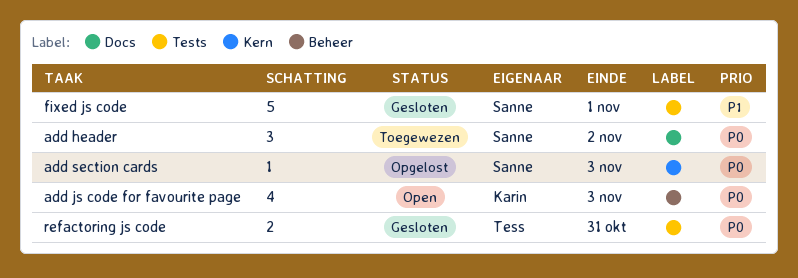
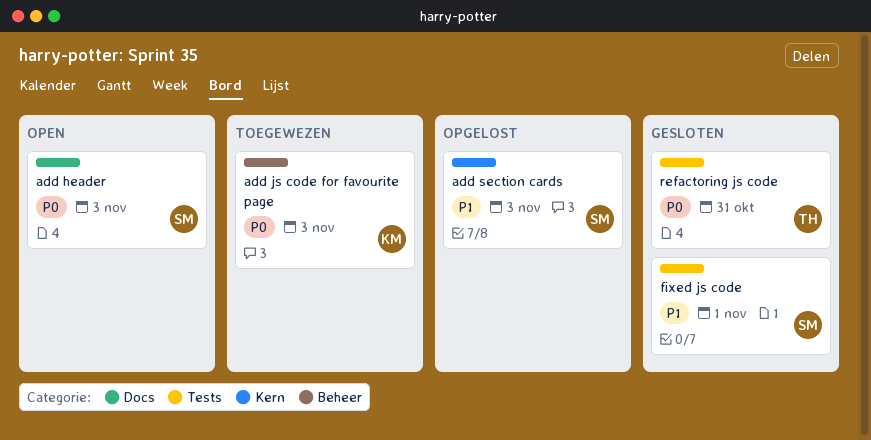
add header, status: Toegewezen -> Open
add header, due: Nov 2 -> Nov 3
add js code for favourite page, status: Open -> Toegewezen
add section cards, priority: P0 -> P1

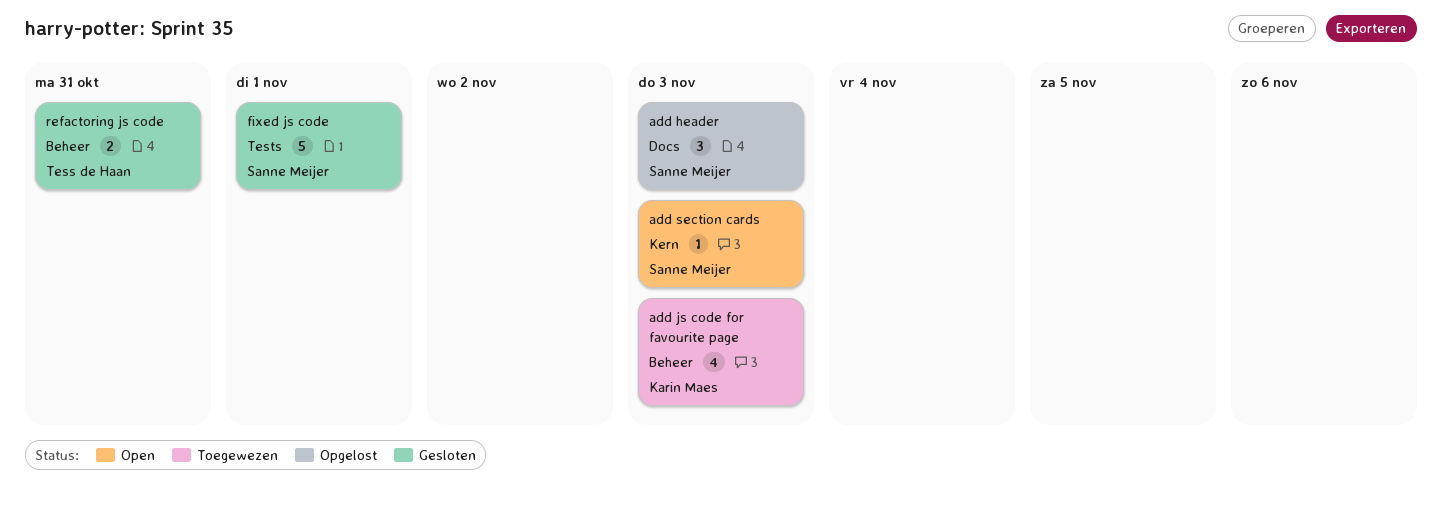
add header, status: Open -> Opgelost
add section cards, status: Opgelost -> Open
refactoring js code, label: Tests -> Beheer

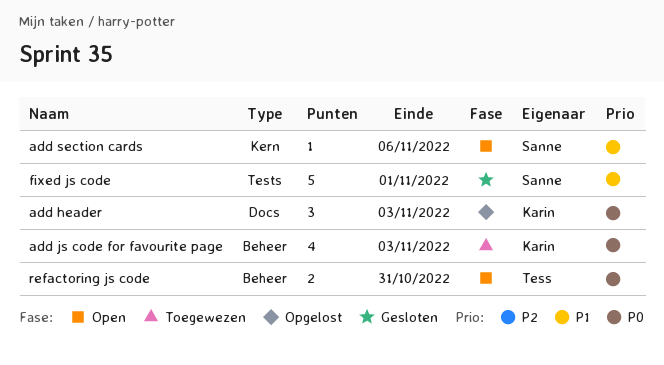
add header, owner: Sanne Meijer -> Karin Maes
add section cards, due: Nov 3 -> Nov 6
refactoring js code, status: Gesloten -> Open

